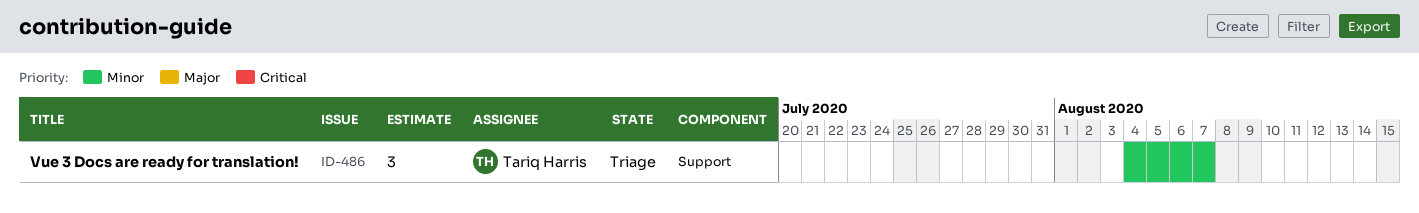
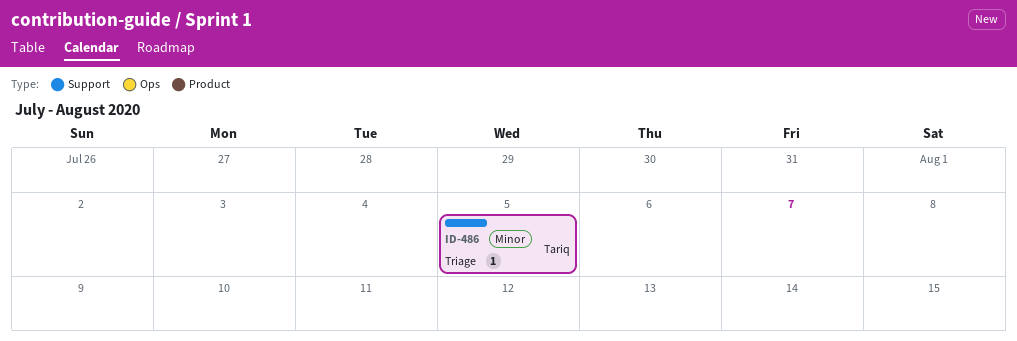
ID-486, estimate: 3 -> 1
ID-486, due: Aug 7 -> Aug 5

